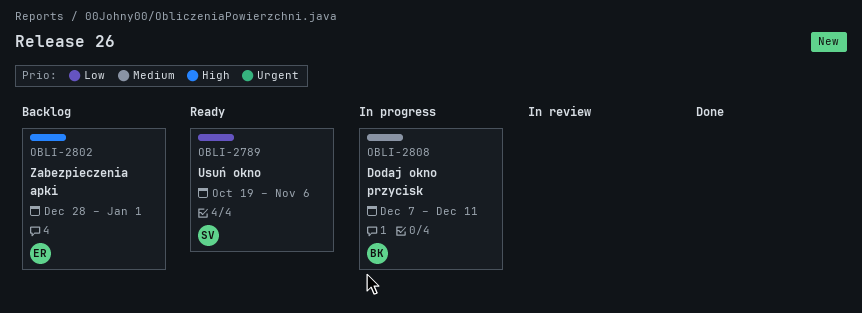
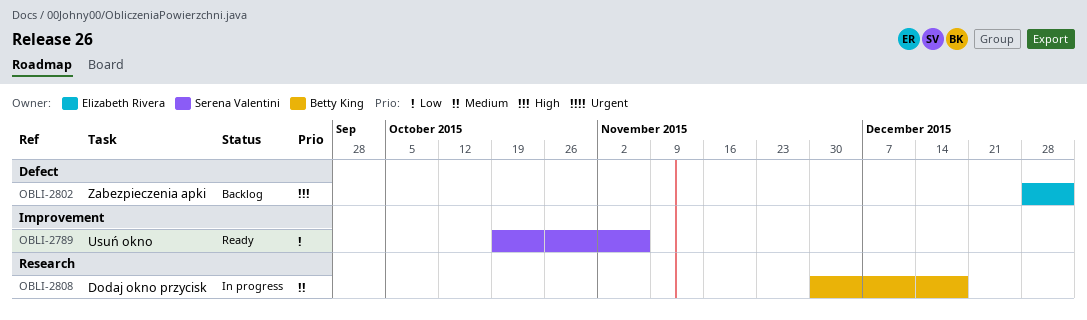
OBLI-2808, start: Dec 7 -> Nov 30
OBLI-2808, due: Dec 11 -> Dec 18

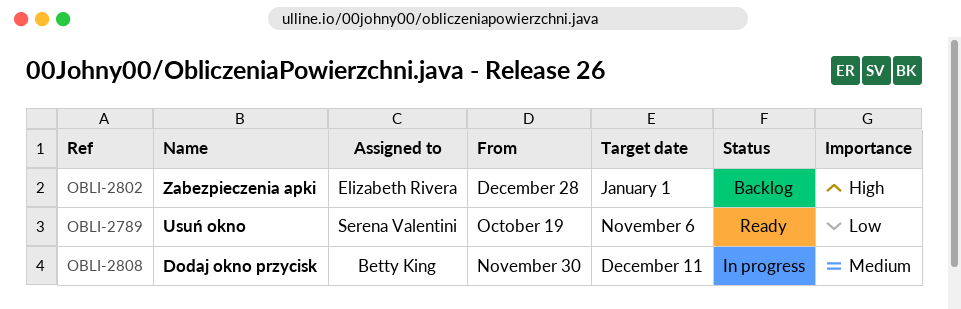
OBLI-2808, due: Dec 18 -> Dec 11

